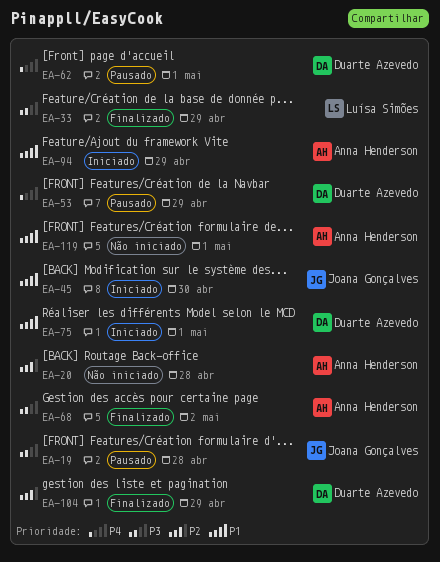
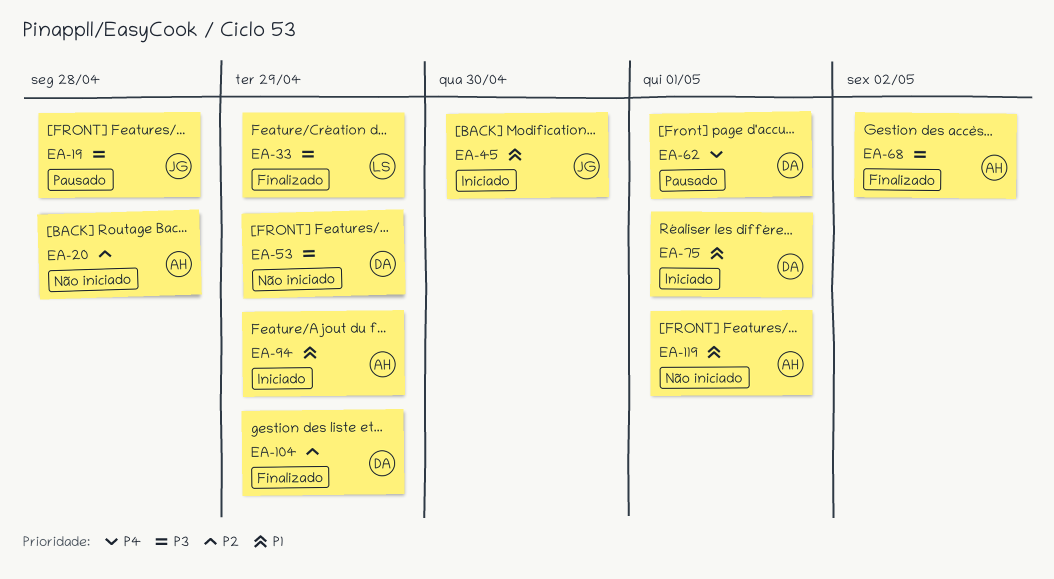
EA-53, status: Pausado -> Não iniciado
EA-53, priority: P4 -> P3

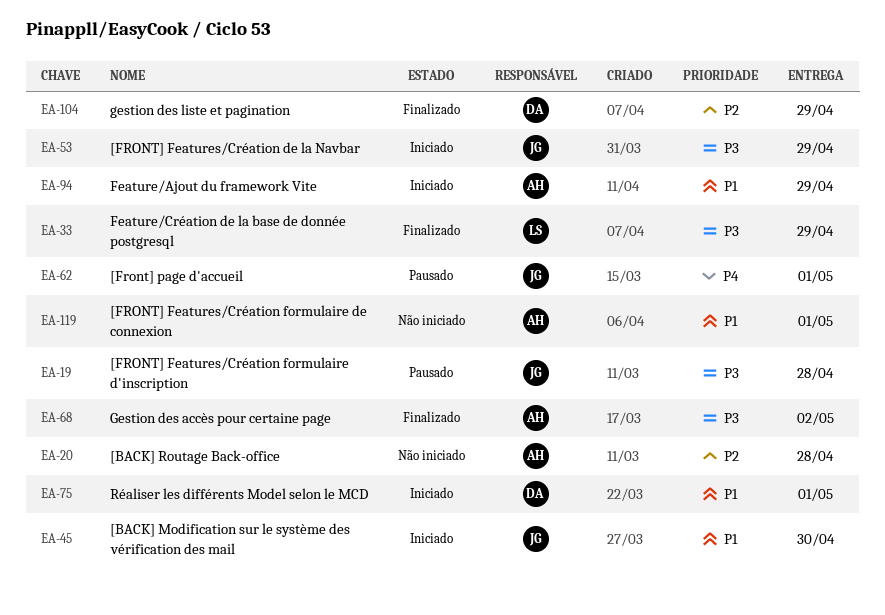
EA-53, status: Não iniciado -> Iniciado
EA-53, owner: DA -> JG
EA-62, owner: DA -> JG

